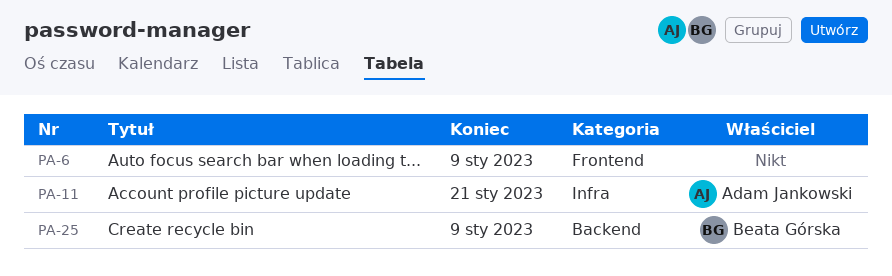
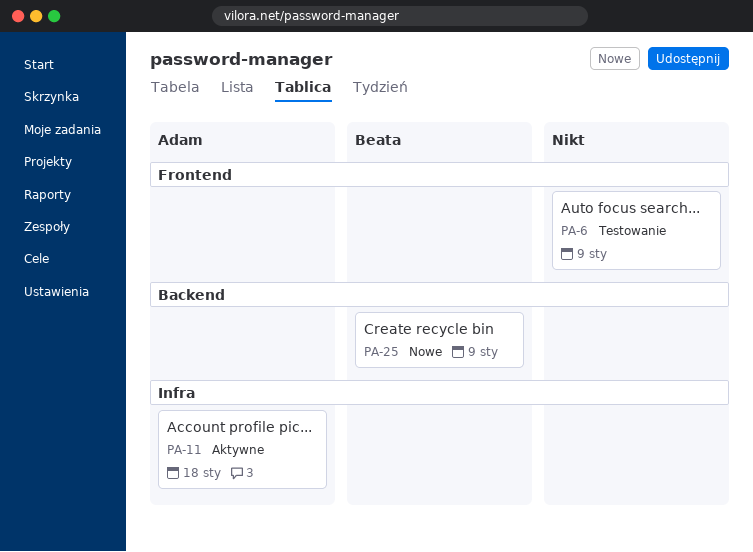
PA-11, due: Jan 21 -> Jan 18

